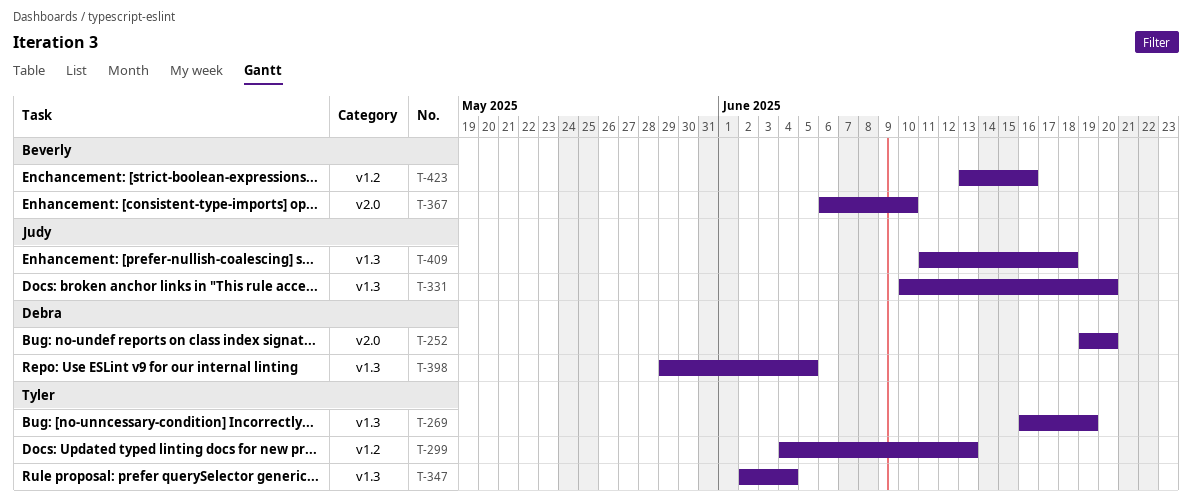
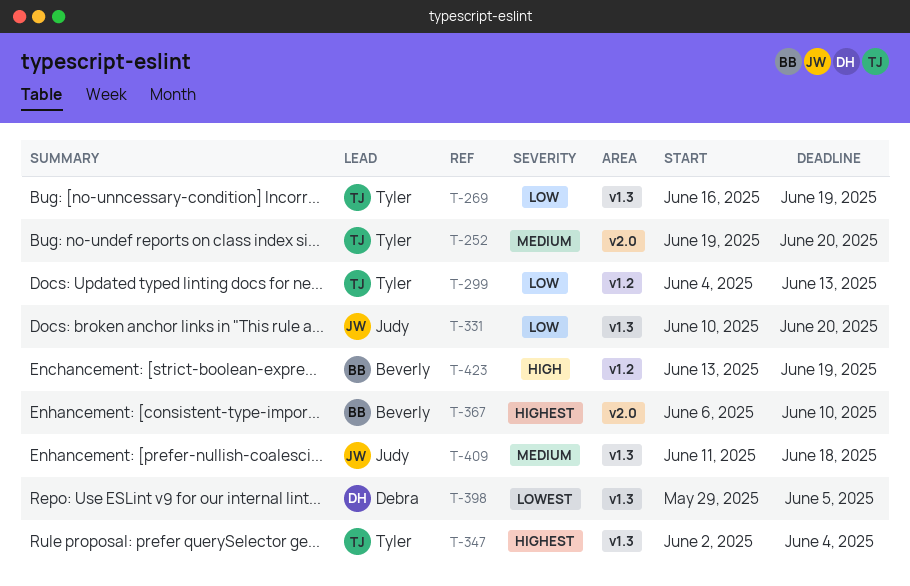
T-252, owner: Debra -> Tyler
T-423, due: Jun 16 -> Jun 19

